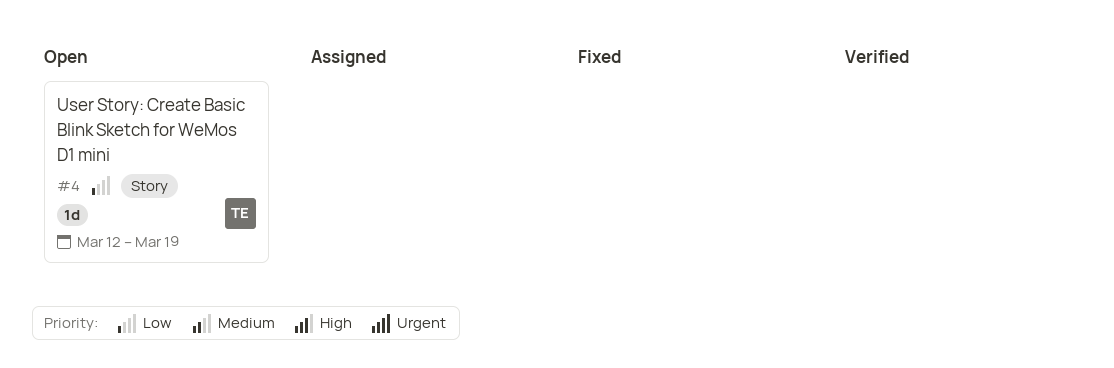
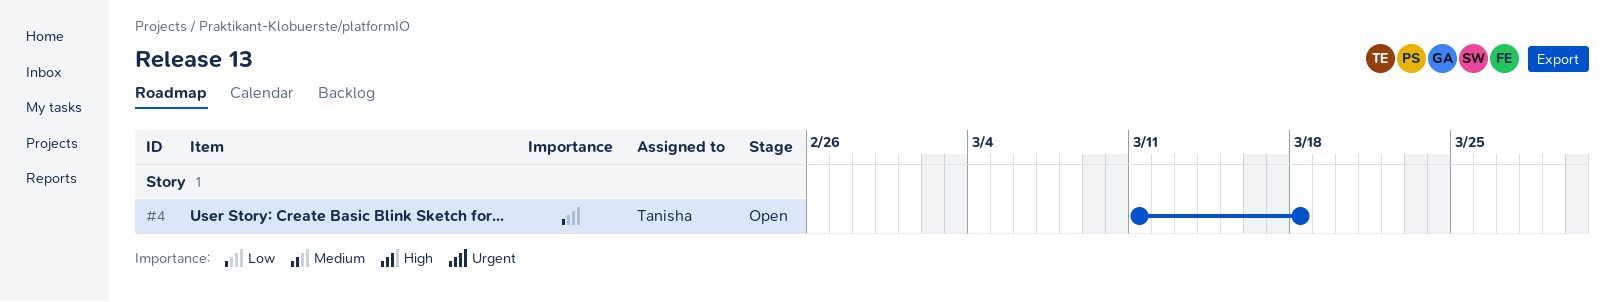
#4, start: Mar 12 -> Mar 11
#4, due: Mar 19 -> Mar 18

